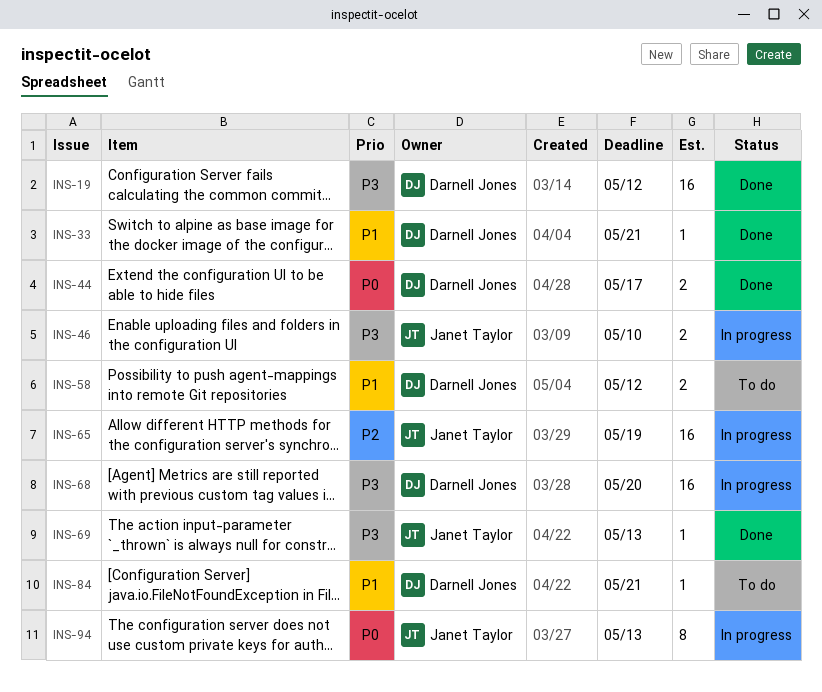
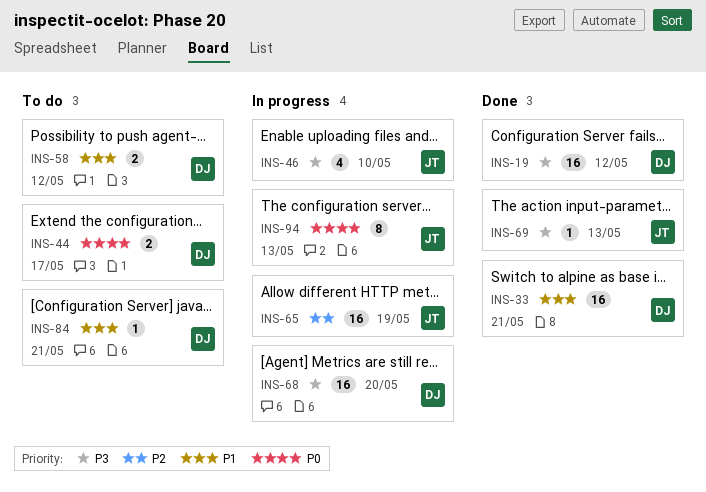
INS-33, estimate: 1 -> 16
INS-44, status: Done -> To do
INS-46, estimate: 2 -> 4

